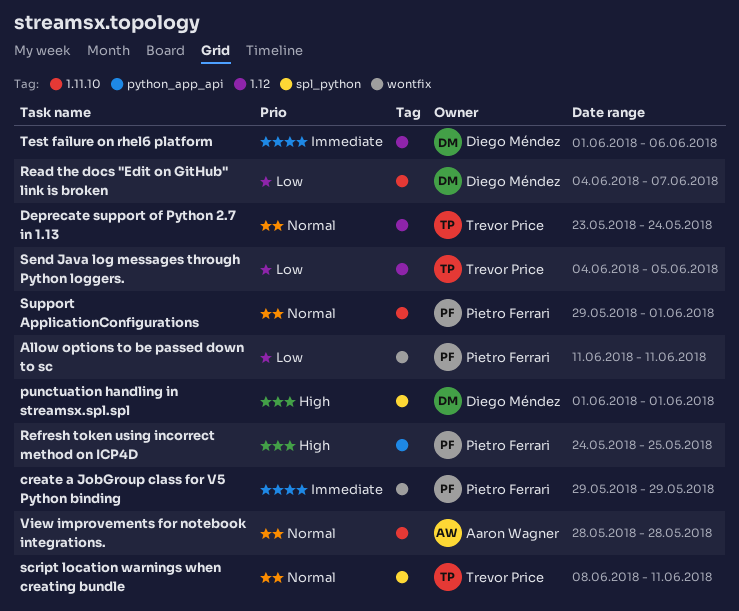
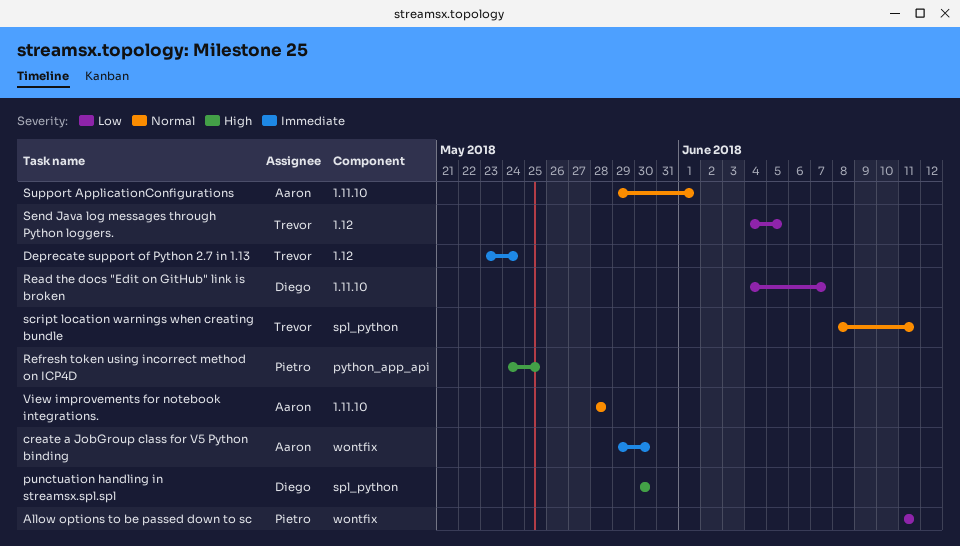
create a JobGroup class for V5 Python binding, owner: Pietro Ferrari -> Aaron Wagner
create a JobGroup class for V5 Python binding, due: May 29 -> May 30
Deprecate support of Python 2.7 in 1.13, priority: Normal -> Immediate
punctuation handling in streamsx.spl.spl, start: Jun 1 -> May 30
punctuation handling in streamsx.spl.spl, due: Jun 1 -> May 30
Support ApplicationConfigurations, owner: Pietro Ferrari -> Aaron Wagner
Test failure on rhel6 platform: present -> none

